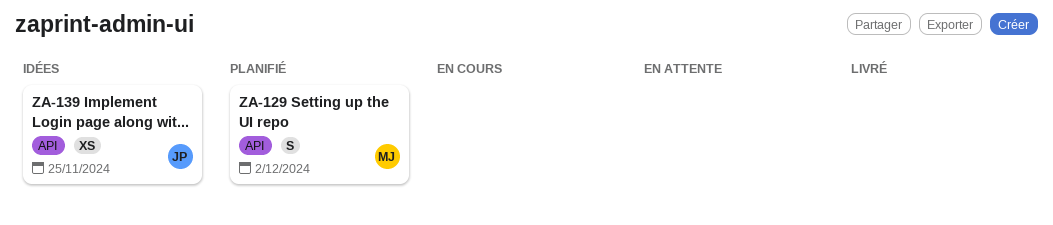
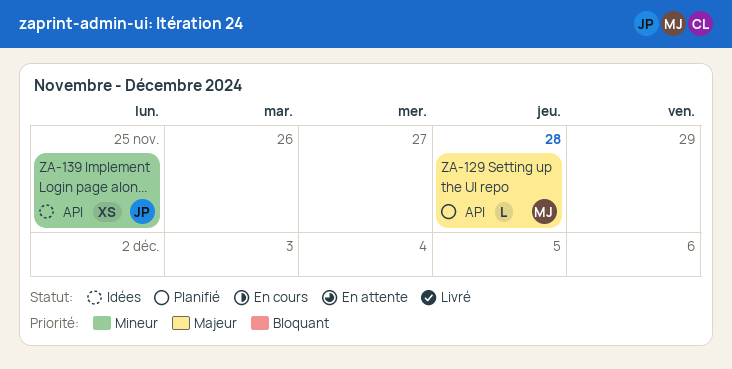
ZA-129, estimate: S -> L
ZA-129, due: Dec 2 -> Nov 28

